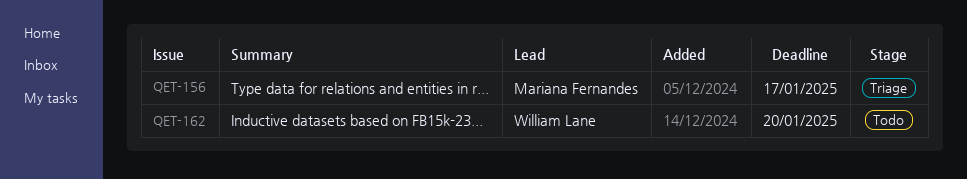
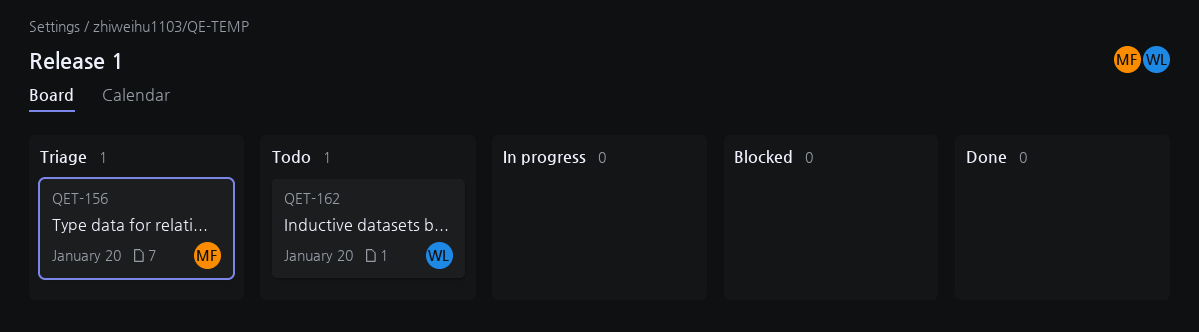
QET-156, due: Jan 17 -> Jan 20

